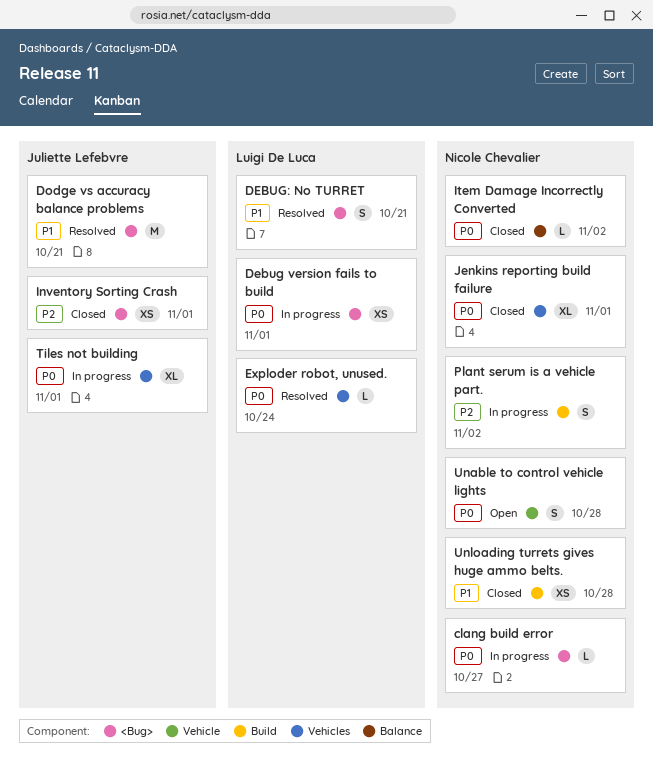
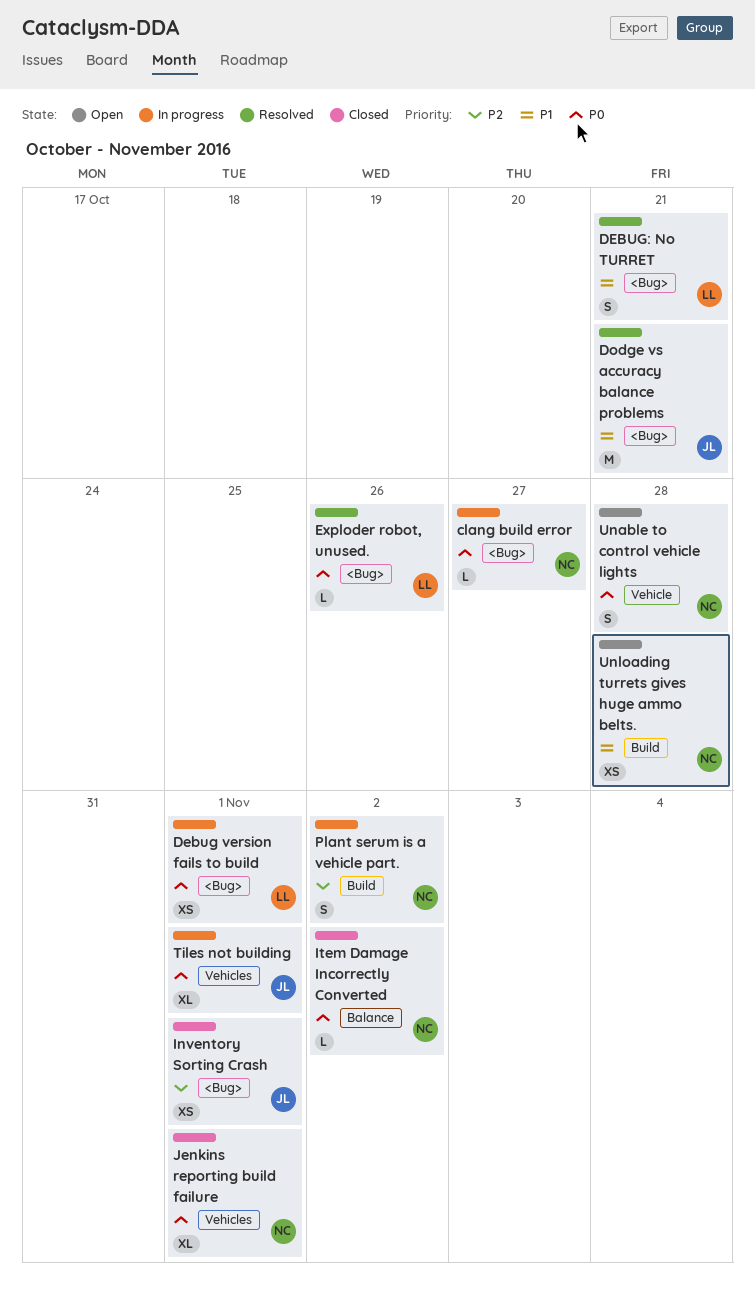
Exploder robot, unused., label: Vehicles -> <Bug>
Exploder robot, unused., due: Oct 24 -> Oct 26
Unloading turrets gives huge ammo belts., status: Closed -> Open

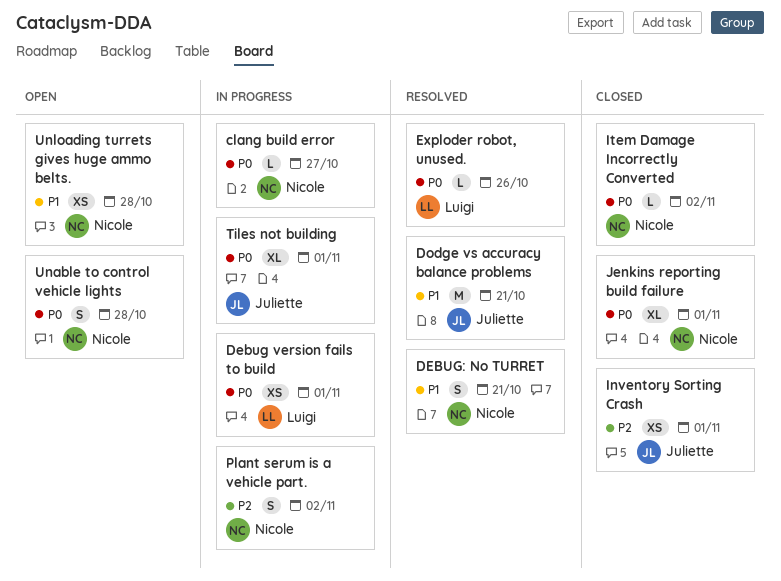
DEBUG: No TURRET, owner: Luigi -> Nicole

